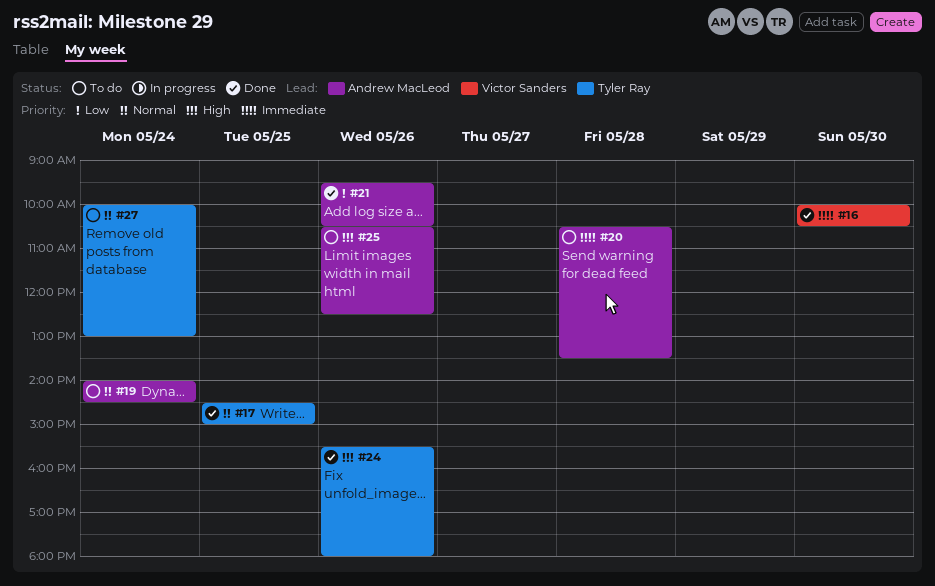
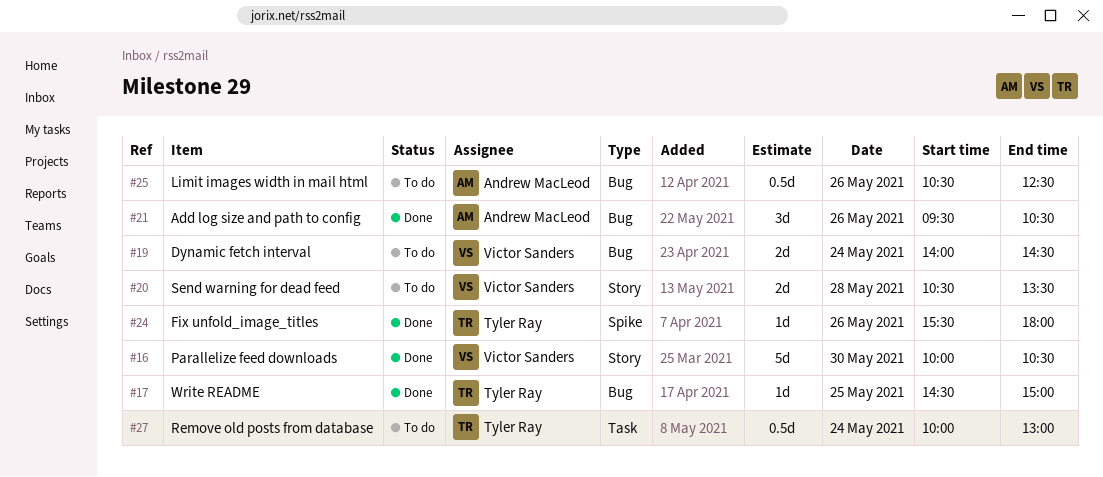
#19, owner: Andrew MacLeod -> Victor Sanders
#20, owner: Andrew MacLeod -> Victor Sanders

